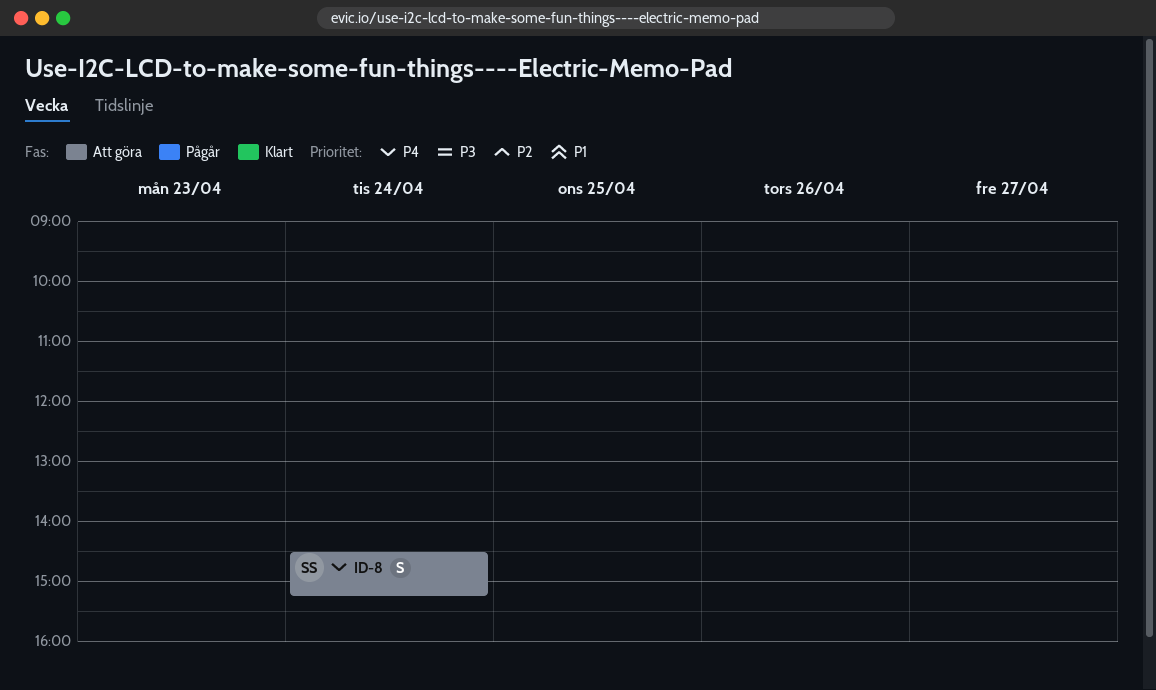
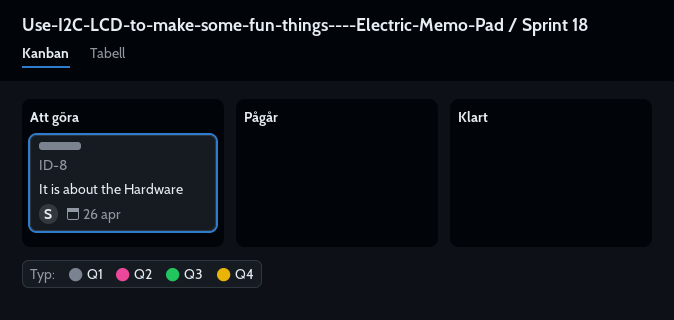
ID-8, day: Apr 24 -> Apr 26

